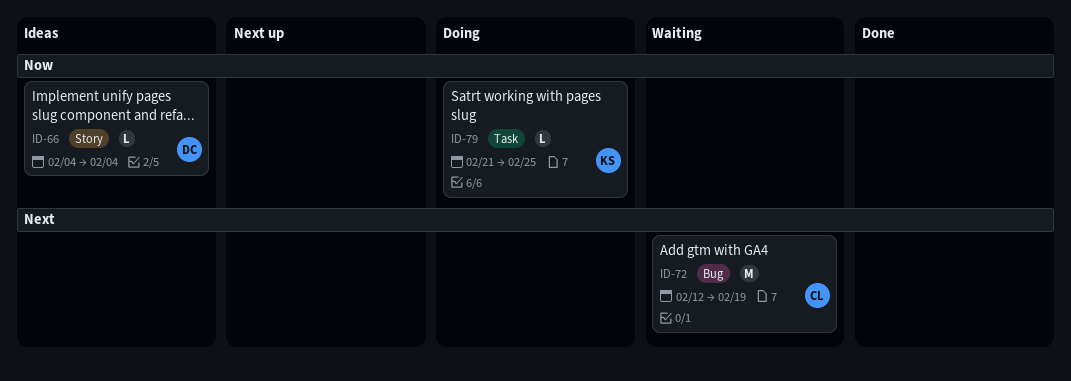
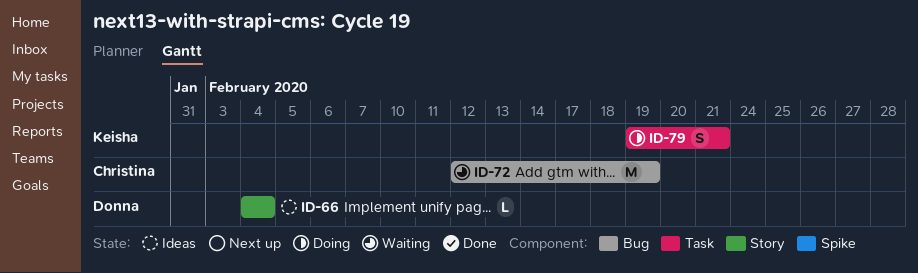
ID-79, estimate: L -> S
ID-79, start: Feb 21 -> Feb 19
ID-79, due: Feb 25 -> Feb 21

